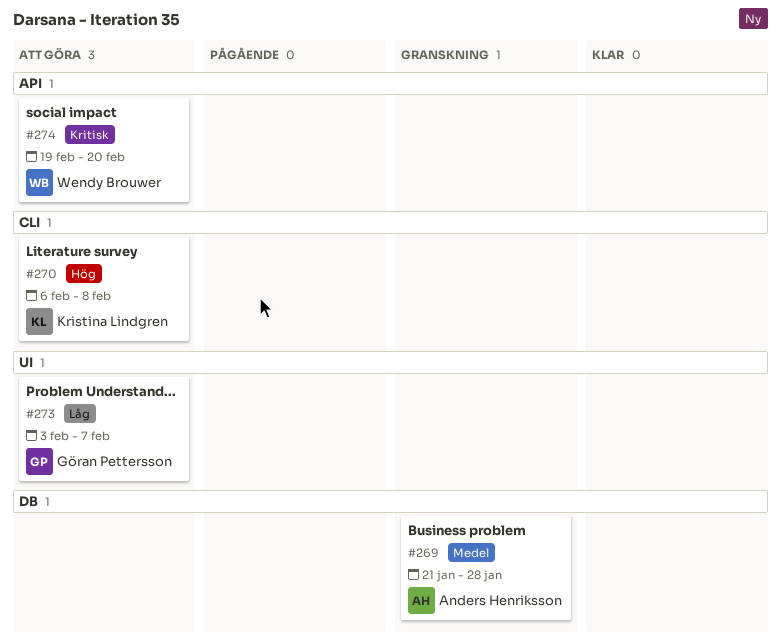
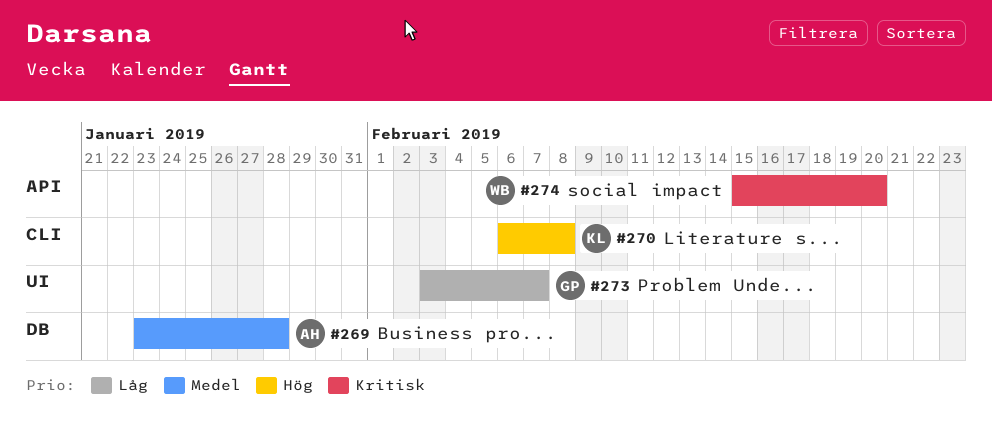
#269, start: Jan 21 -> Jan 23
#274, start: Feb 19 -> Feb 15

